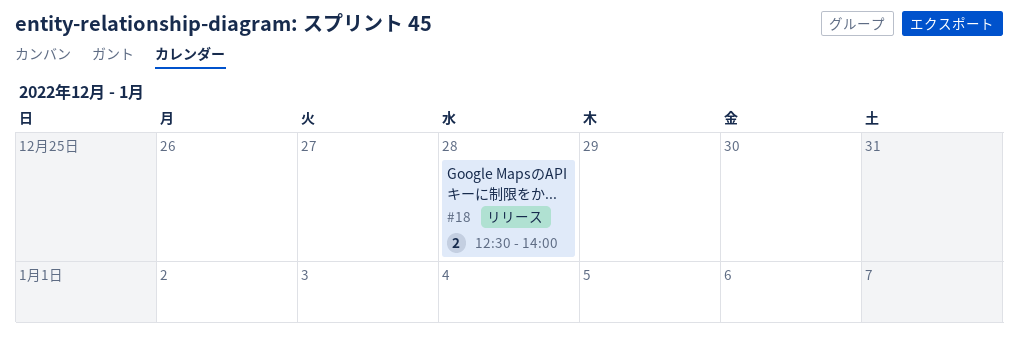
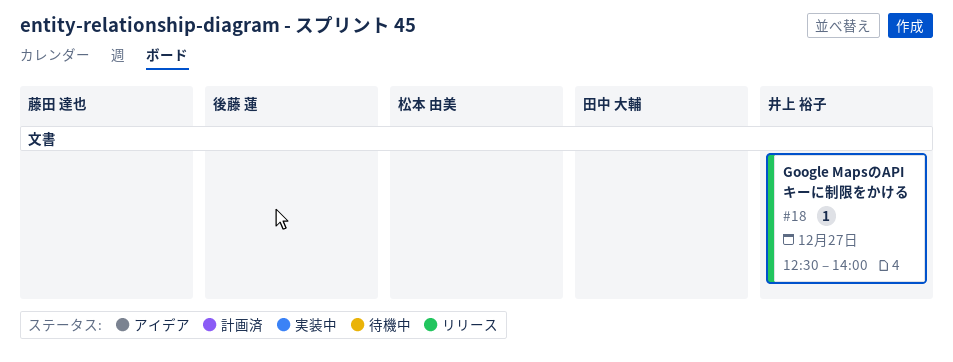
#18, estimate: 2 -> 1
#18, day: Dec 28 -> Dec 27

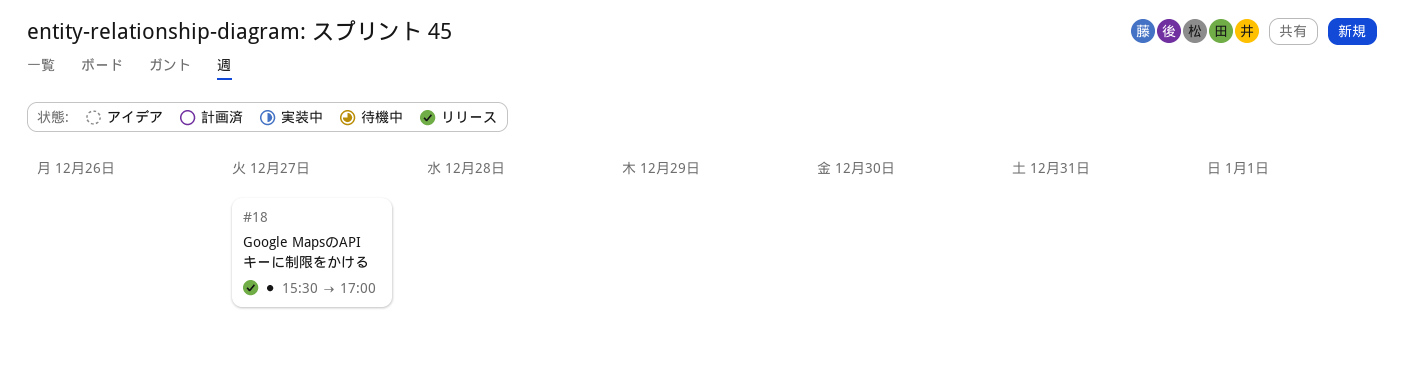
#18, begins: 12:30 -> 15:30
#18, ends: 14:00 -> 17:00

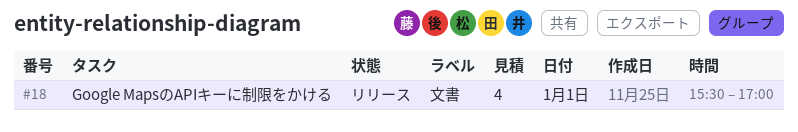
#18, estimate: 1 -> 4
#18, day: Dec 27 -> Jan 1

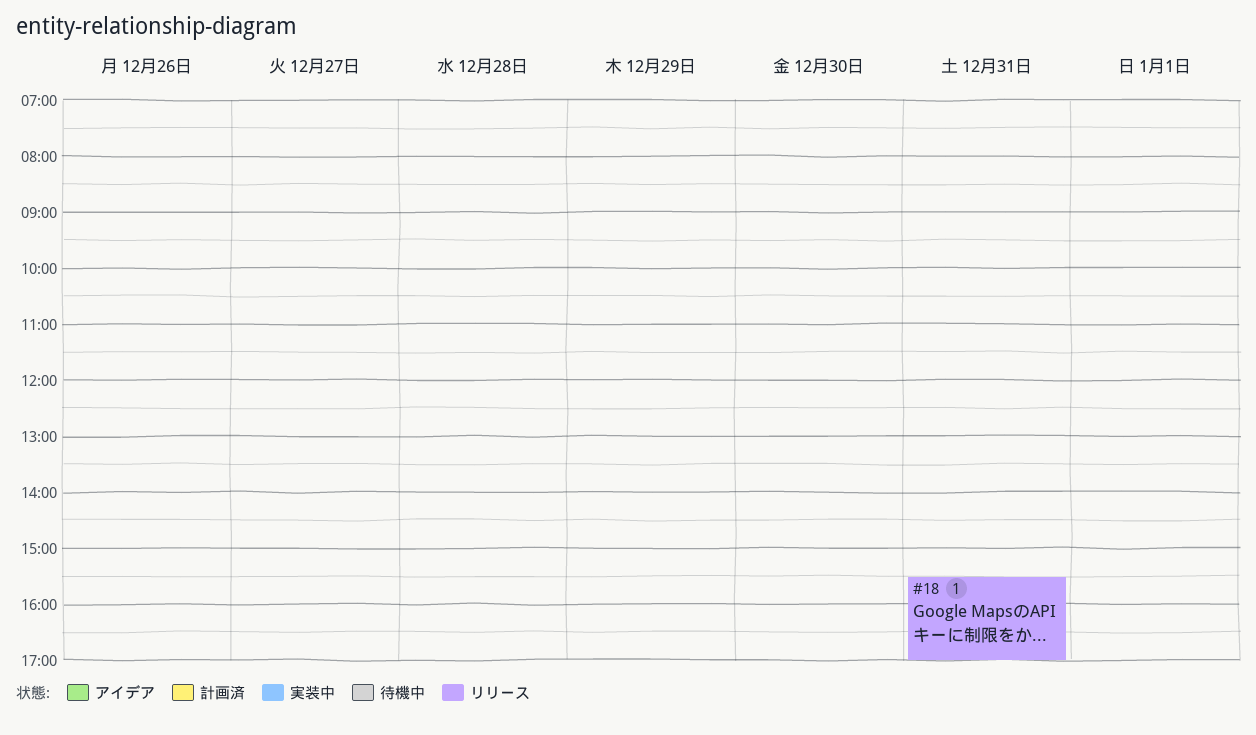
#18, estimate: 4 -> 1
#18, day: Jan 1 -> Dec 31

